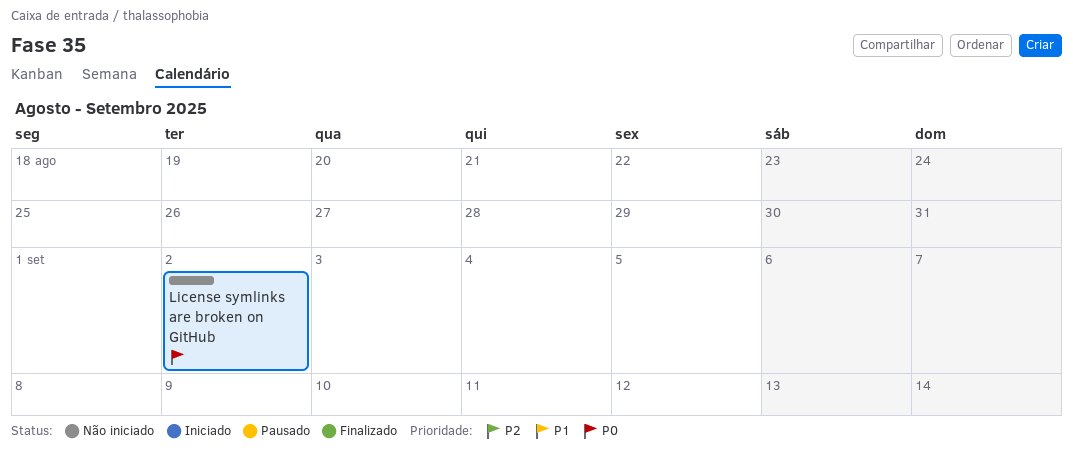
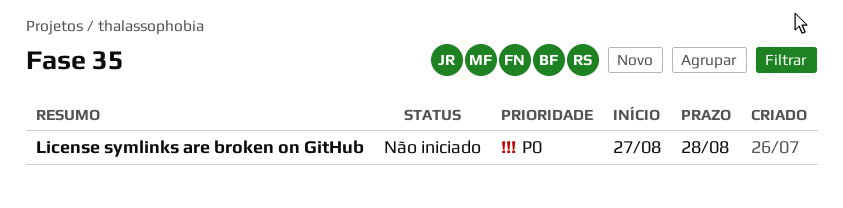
License symlinks are broken on GitHub, due: Sep 2 -> Aug 28

